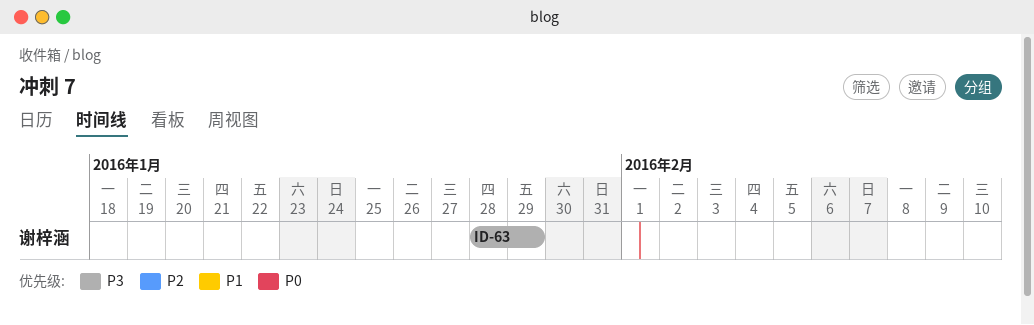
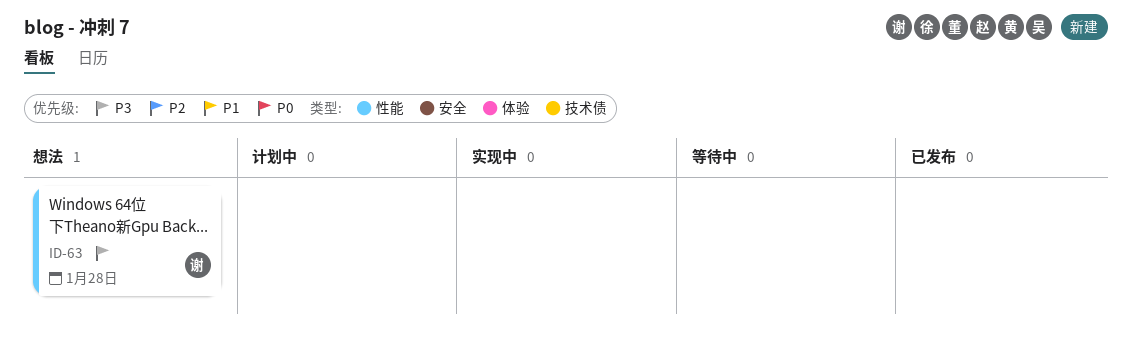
ID-63, due: Jan 29 -> Jan 28

